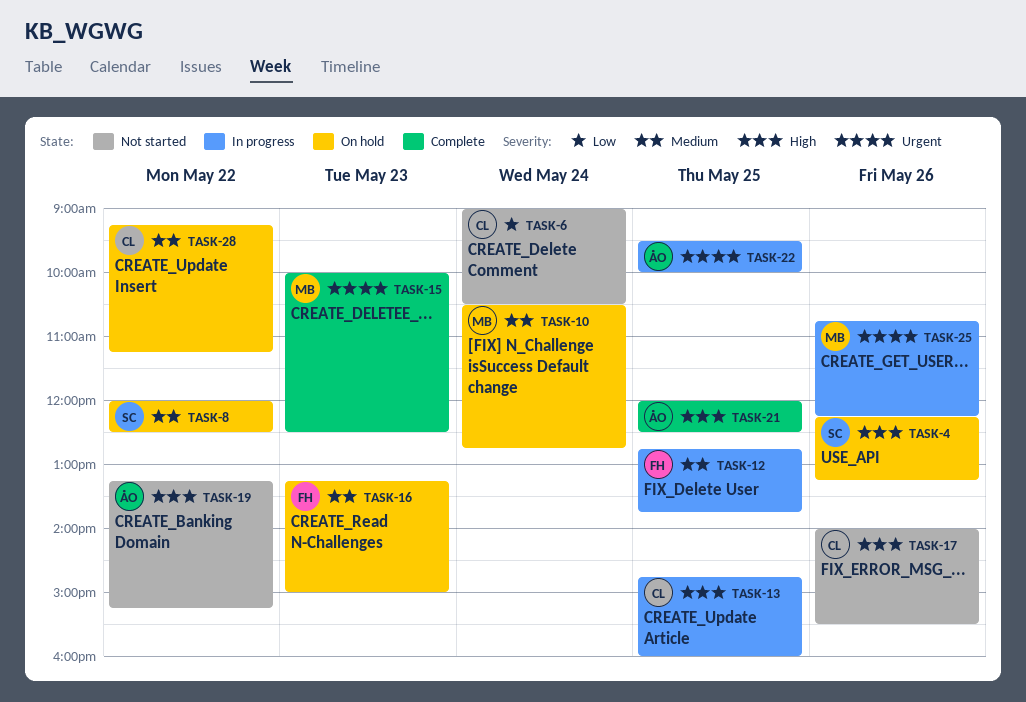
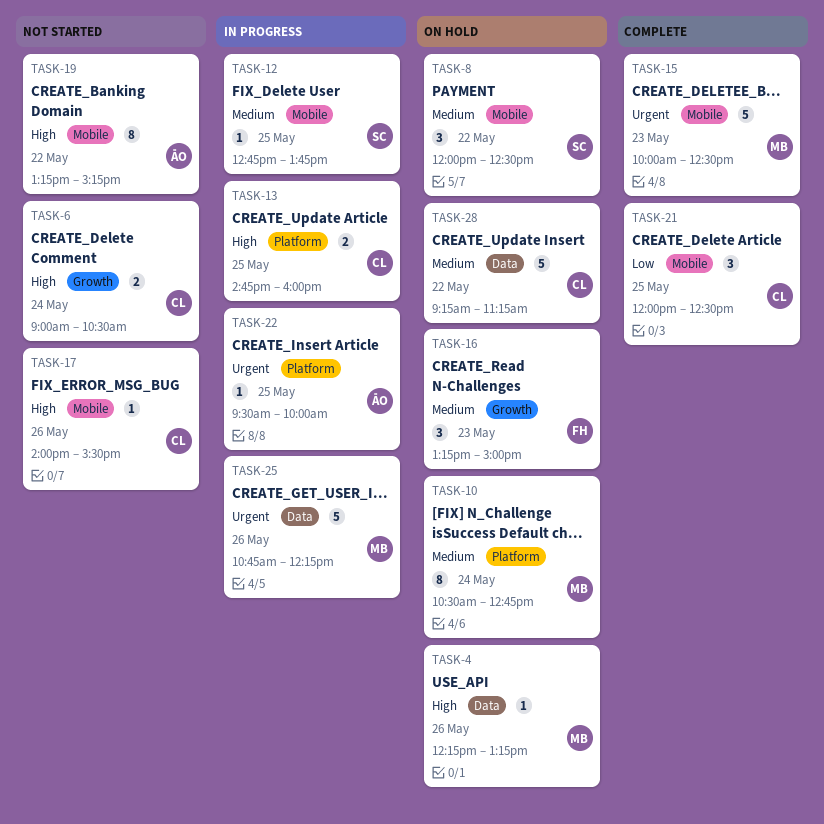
TASK-4, owner: SC -> MB
TASK-6, priority: Low -> High
TASK-12, owner: FH -> SC
TASK-21, owner: ÅO -> CL
TASK-21, priority: High -> Low

